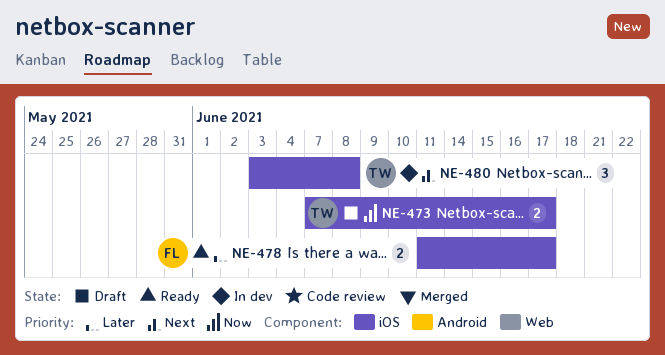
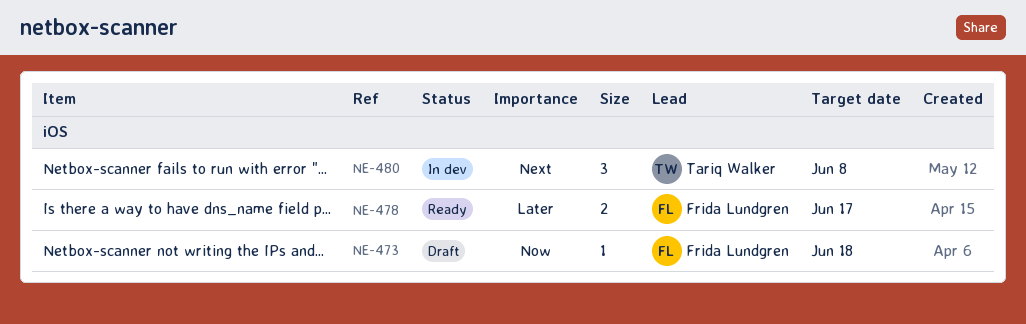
NE-473, owner: Tariq Walker -> Frida Lundgren
NE-473, estimate: 2 -> 1
NE-473, due: Jun 17 -> Jun 18

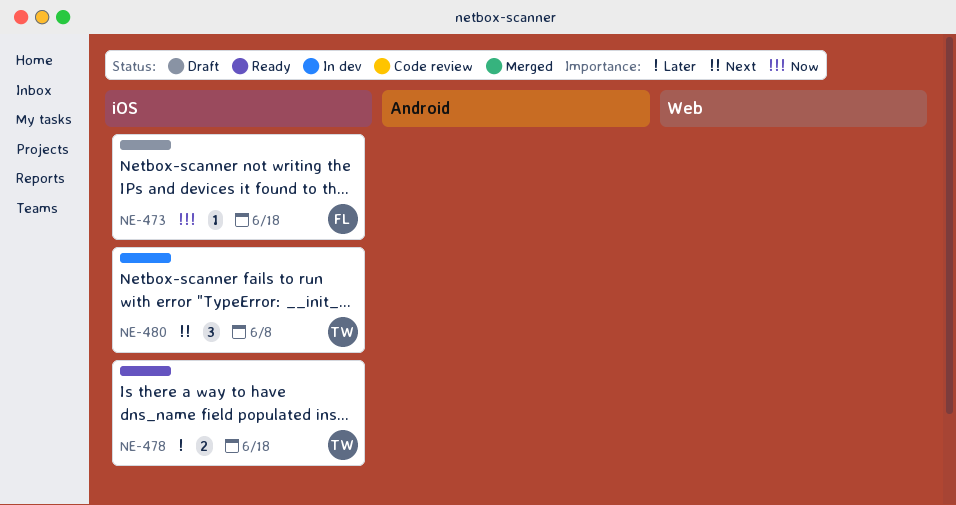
NE-478, owner: Frida Lundgren -> Tariq Walker
NE-478, due: Jun 17 -> Jun 18

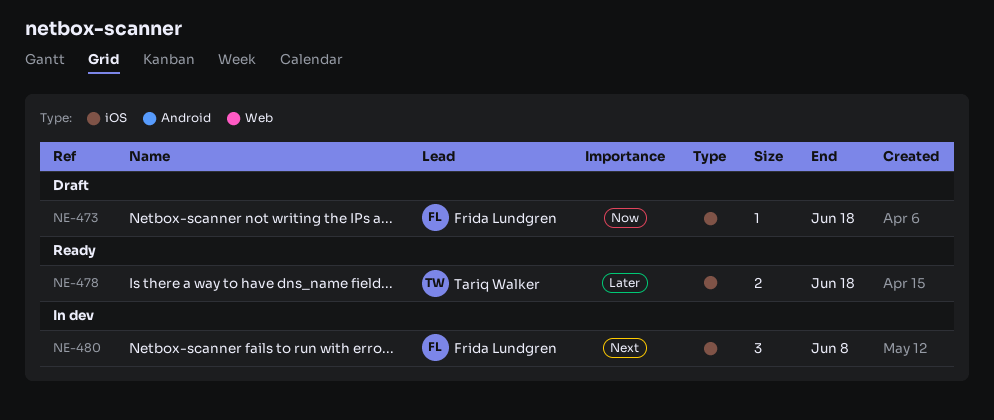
NE-480, owner: Tariq Walker -> Frida Lundgren

